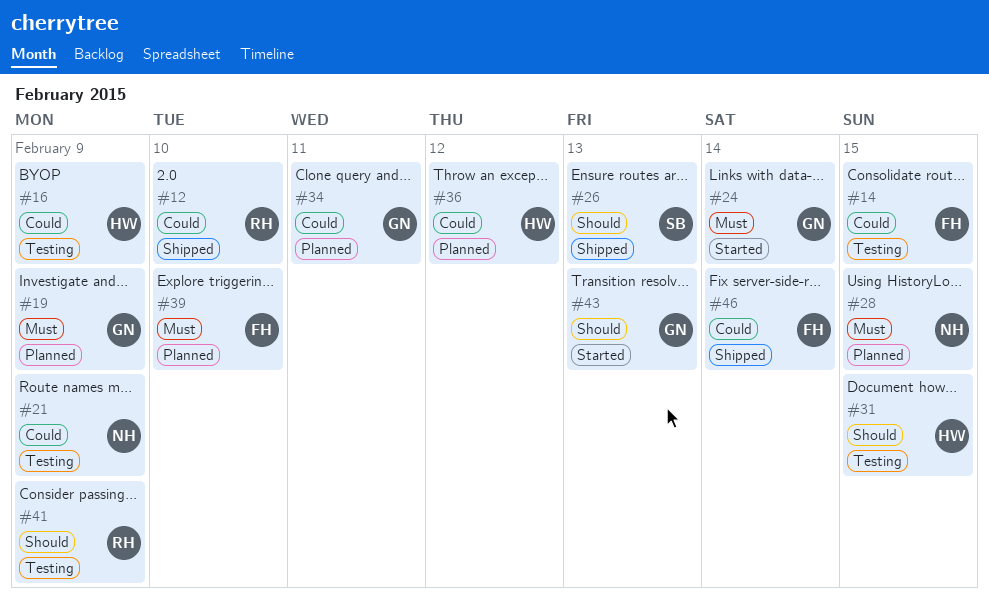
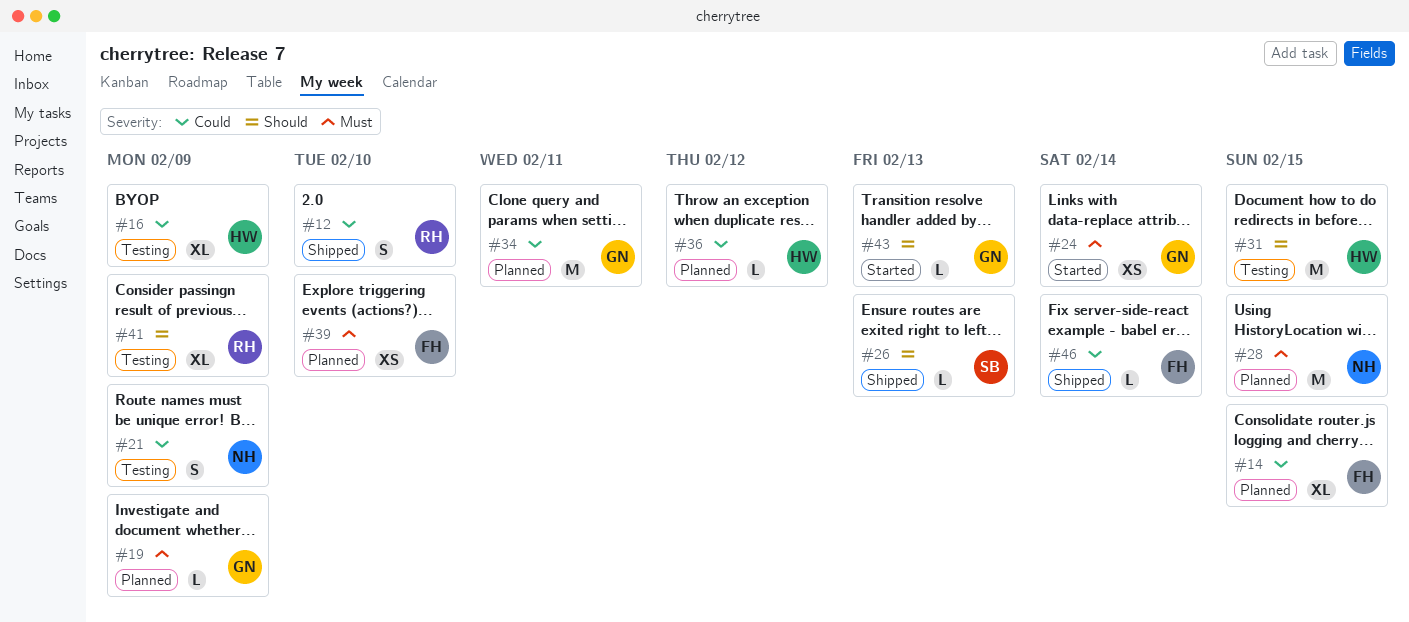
#14, status: Testing -> Planned

